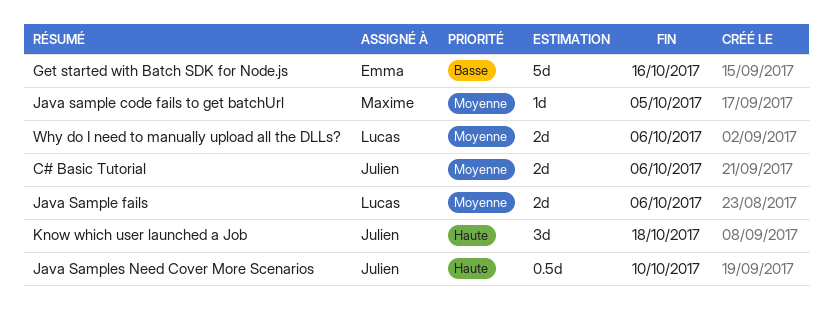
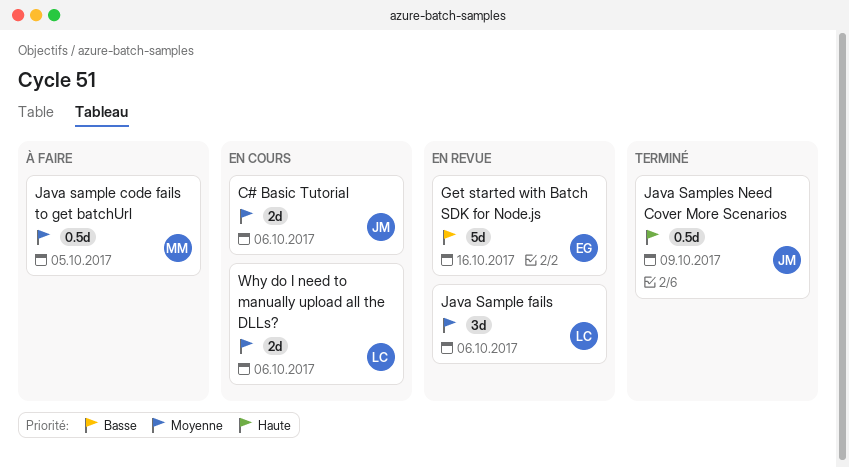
Java sample code fails to get batchUrl, estimate: 1d -> 0.5d
Java Sample fails, estimate: 2d -> 3d
Java Samples Need Cover More Scenarios, due: Oct 10 -> Oct 9
Know which user launched a Job: present -> none

